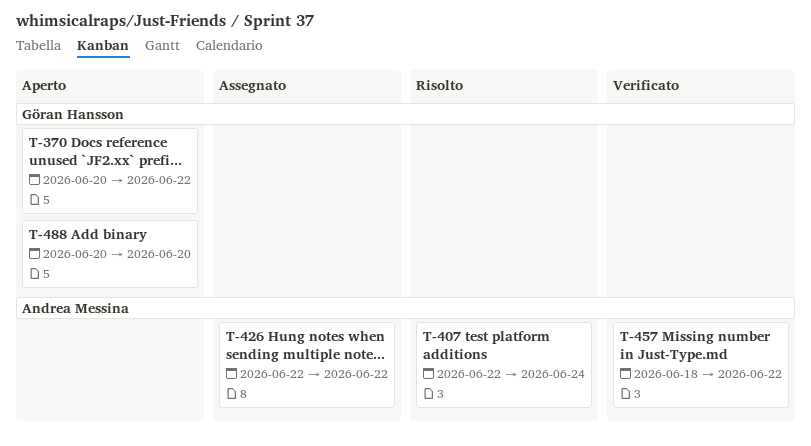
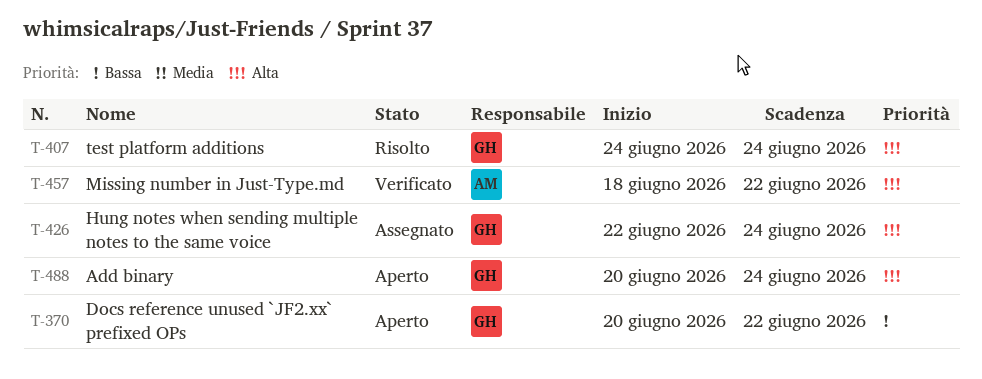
T-407, owner: Andrea Messina -> Göran Hansson
T-407, start: Jun 22 -> Jun 24
T-426, owner: Andrea Messina -> Göran Hansson
T-426, due: Jun 22 -> Jun 24
T-488, due: Jun 20 -> Jun 24

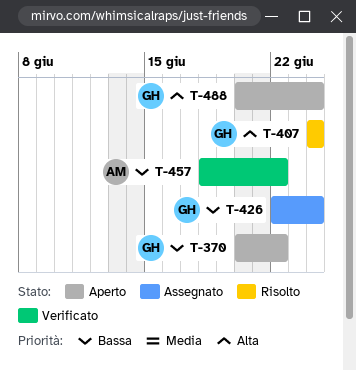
T-426, priority: Alta -> Bassa
T-457, priority: Alta -> Bassa

